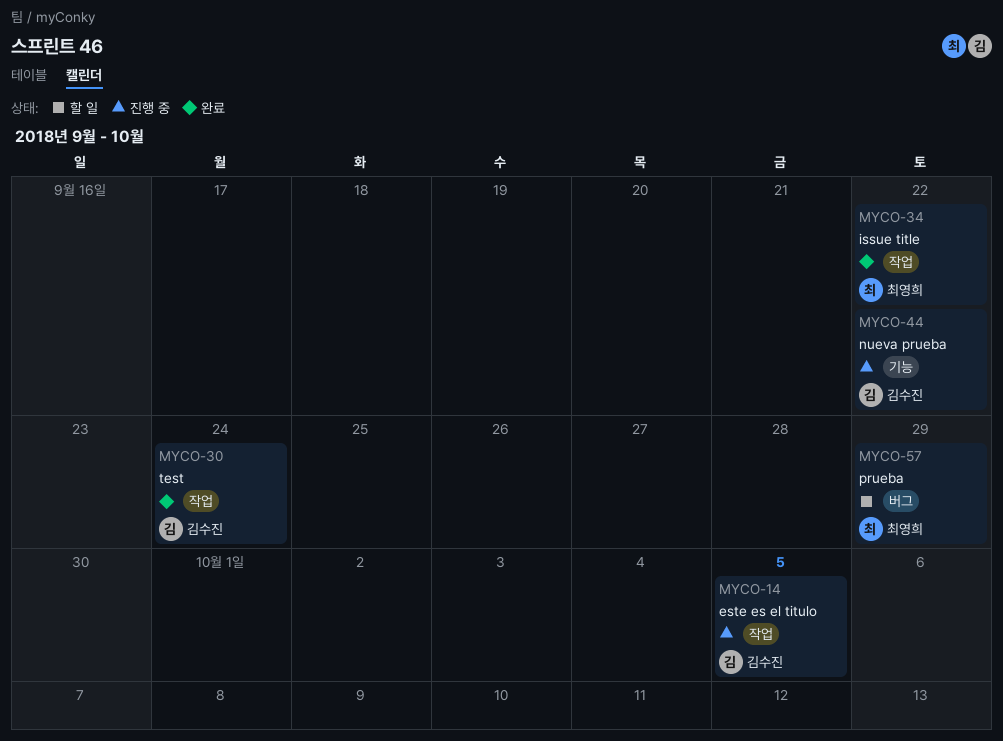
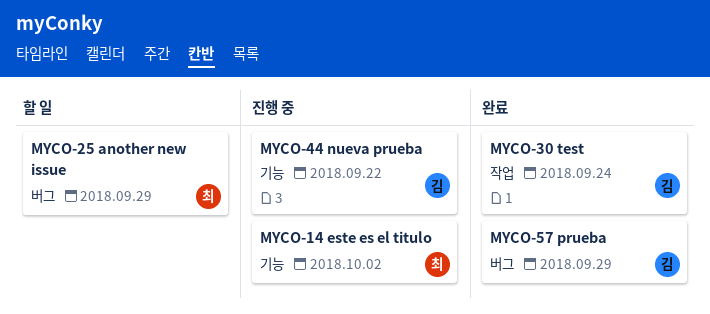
MYCO-14, owner: 김수진 -> 최영희
MYCO-14, label: 작업 -> 기능
MYCO-14, due: Oct 5 -> Oct 2
MYCO-25: none -> present
MYCO-34: present -> none
MYCO-57, status: 할 일 -> 완료
MYCO-57, owner: 최영희 -> 김수진

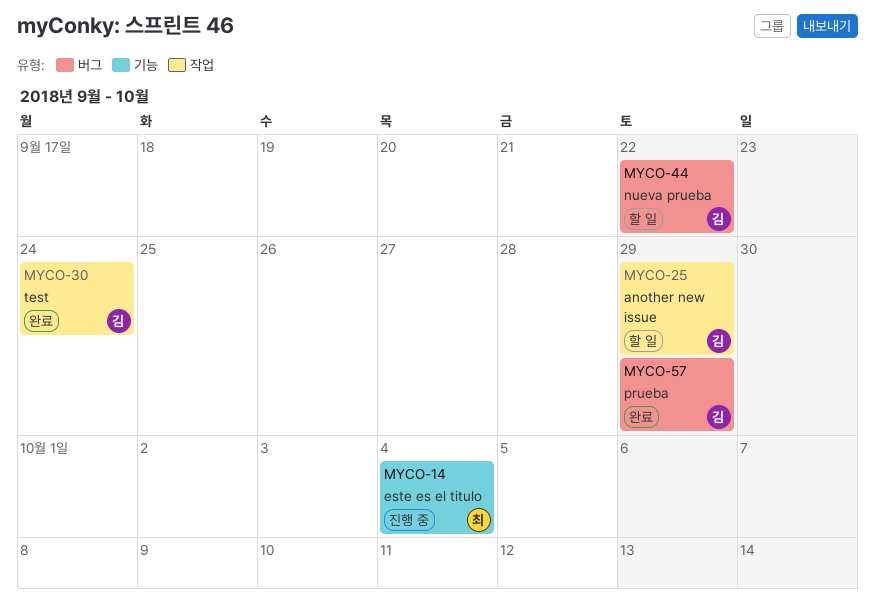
MYCO-14, due: Oct 2 -> Oct 4
MYCO-25, owner: 최 -> 김
MYCO-25, label: 버그 -> 작업
MYCO-44, status: 진행 중 -> 할 일
MYCO-44, label: 기능 -> 버그

